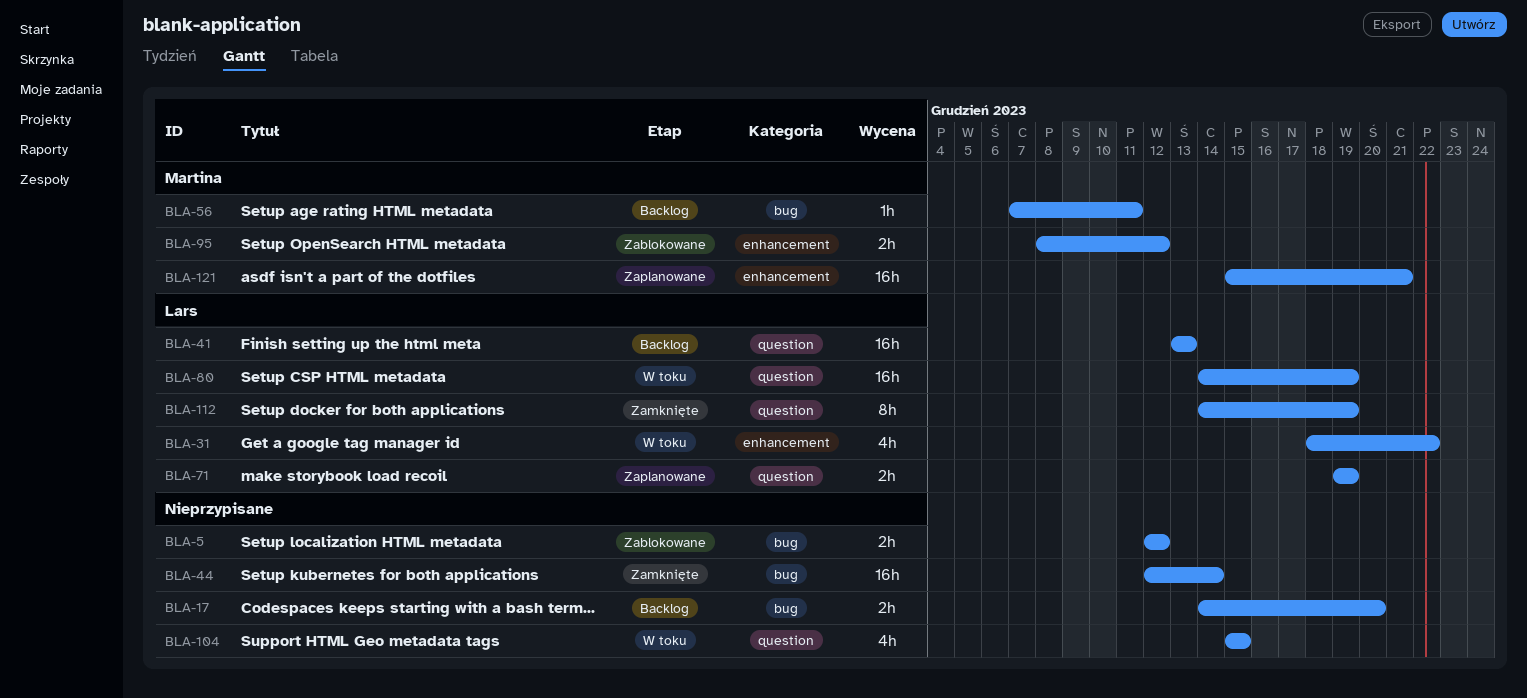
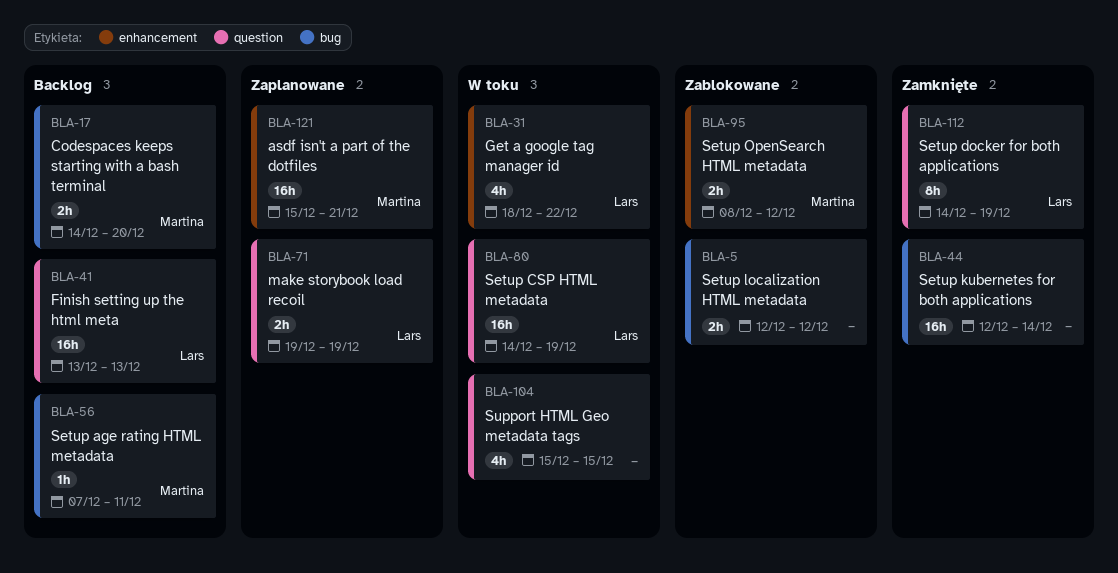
BLA-17, owner: none -> Martina

